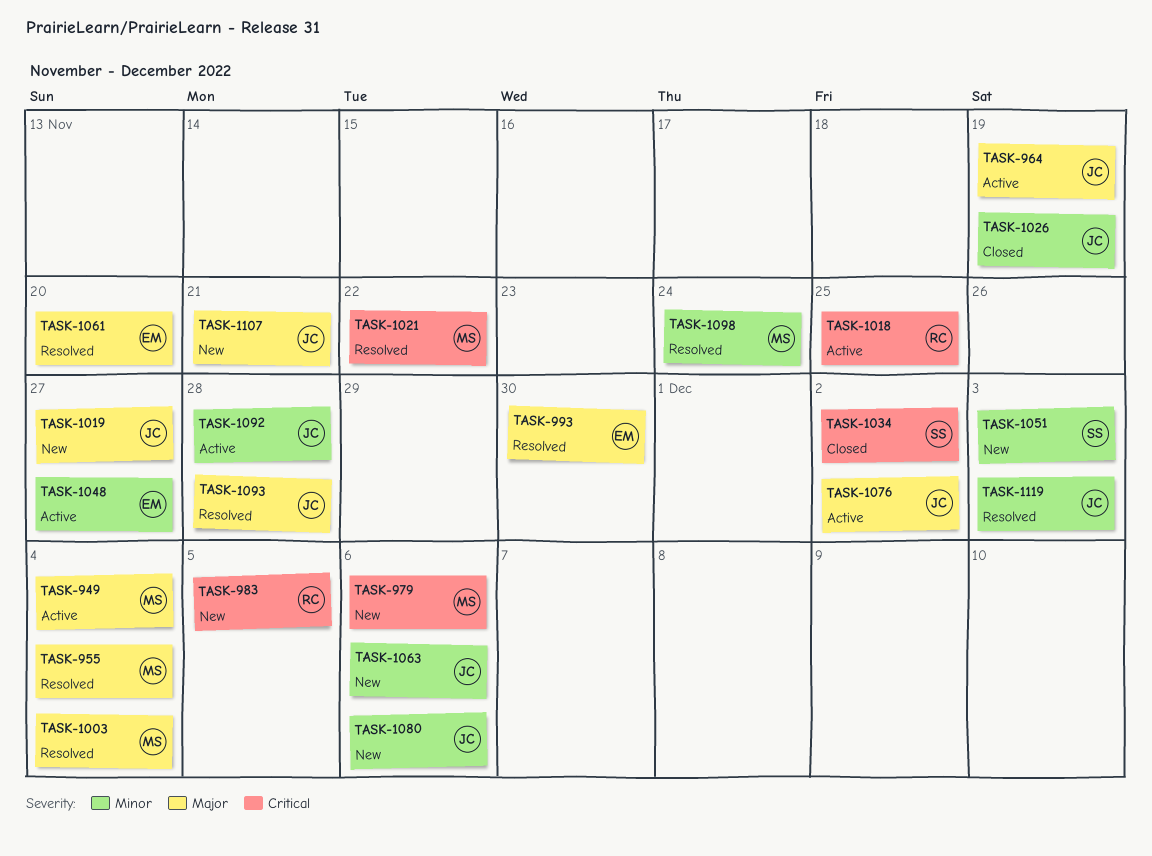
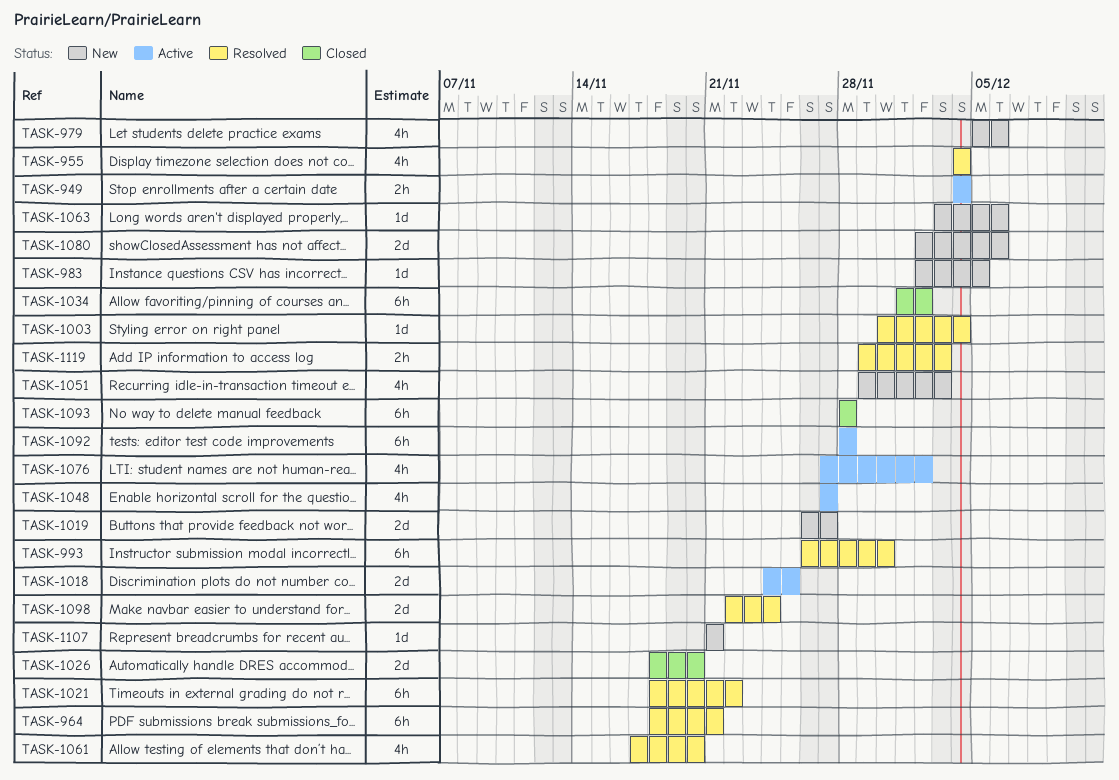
TASK-964, status: Active -> Resolved
TASK-964, due: Nov 19 -> Nov 21
TASK-1026, due: Nov 19 -> Nov 20
TASK-1093, status: Resolved -> Closed

